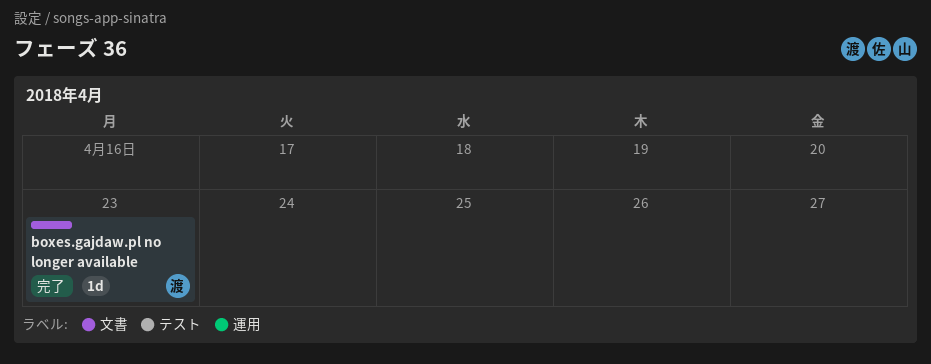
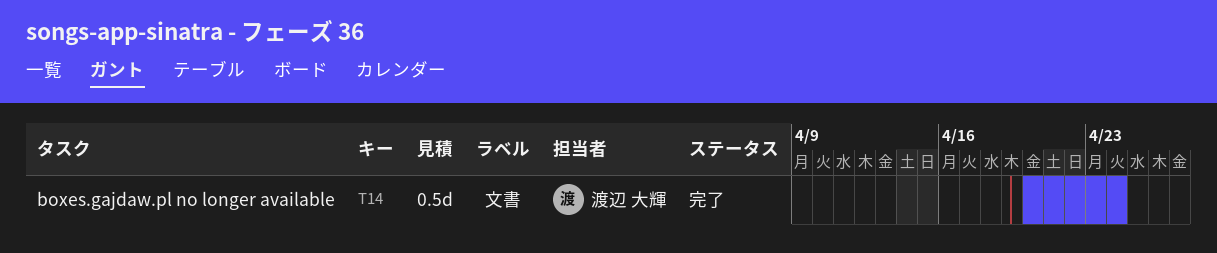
boxes.gajdaw.pl no longer available, estimate: 1d -> 0.5d
boxes.gajdaw.pl no longer available, due: Apr 23 -> Apr 24

